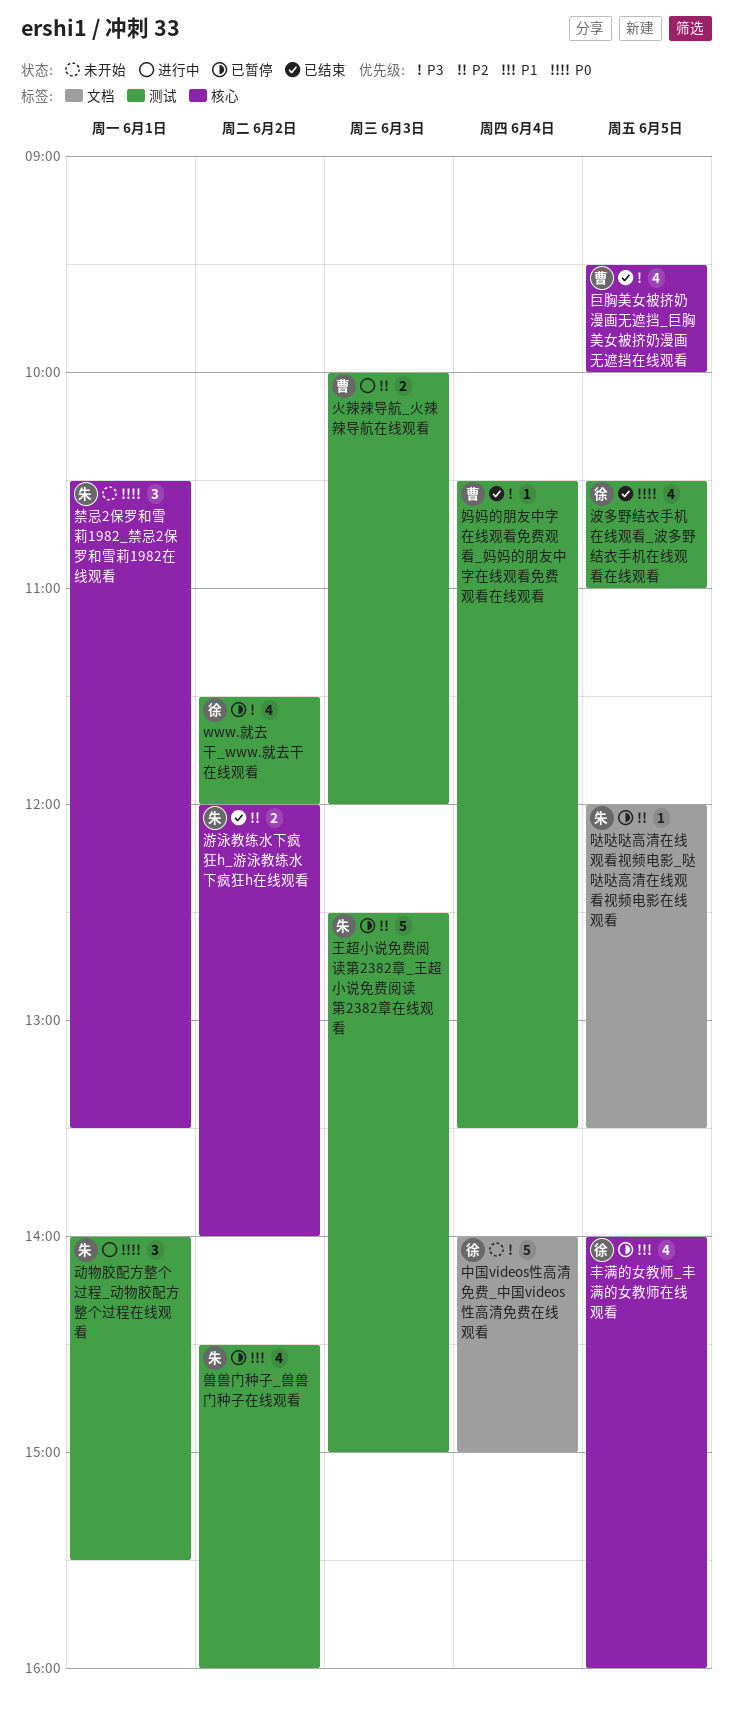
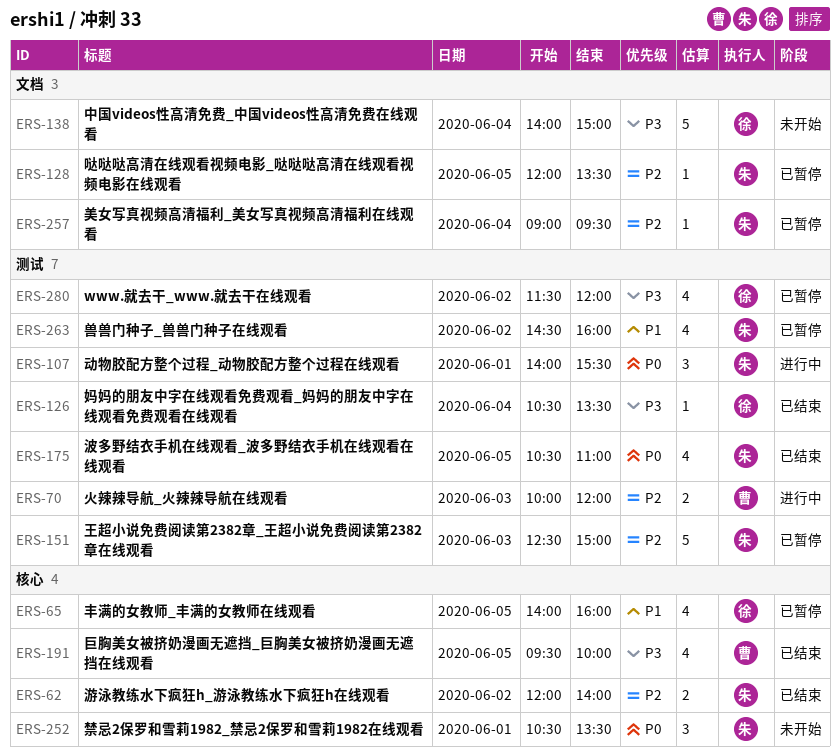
妈妈的朋友中字在线观看免费观看_妈妈的朋友中字在线观看免费观看在线观看, owner: 曹 -> 徐
波多野结衣手机在线观看_波多野结衣手机在线观看在线观看, owner: 徐 -> 朱
美女写真视频高清福利_美女写真视频高清福利在线观看: none -> present

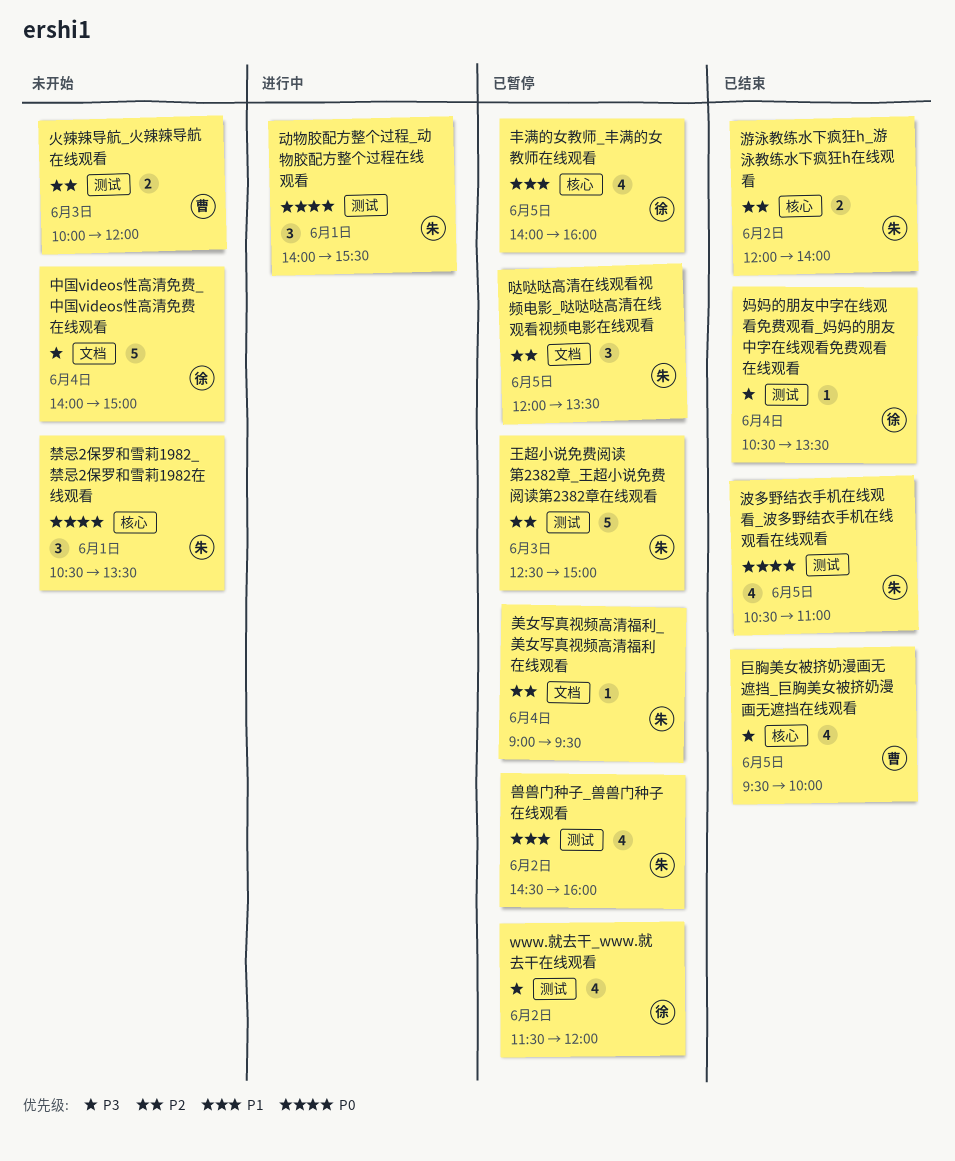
哒哒哒高清在线观看视频电影_哒哒哒高清在线观看视频电影在线观看, estimate: 1 -> 3
火辣辣导航_火辣辣导航在线观看, status: 进行中 -> 未开始

